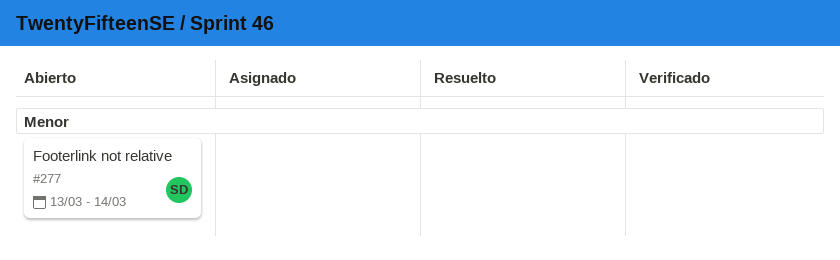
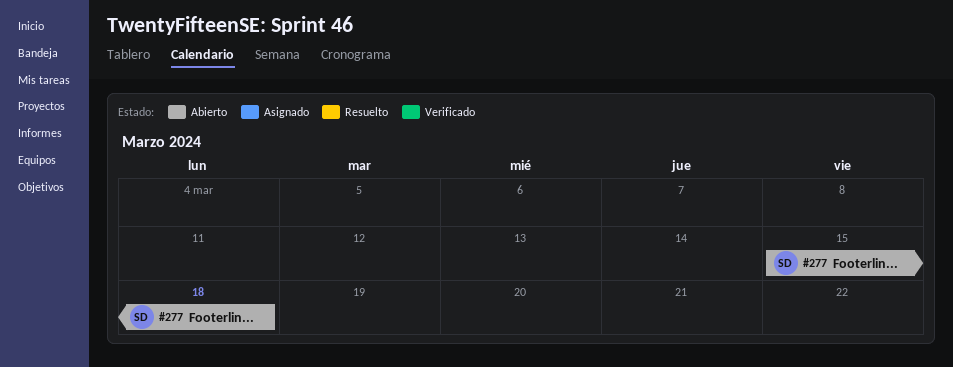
#277, start: Mar 13 -> Mar 15
#277, due: Mar 14 -> Mar 18

